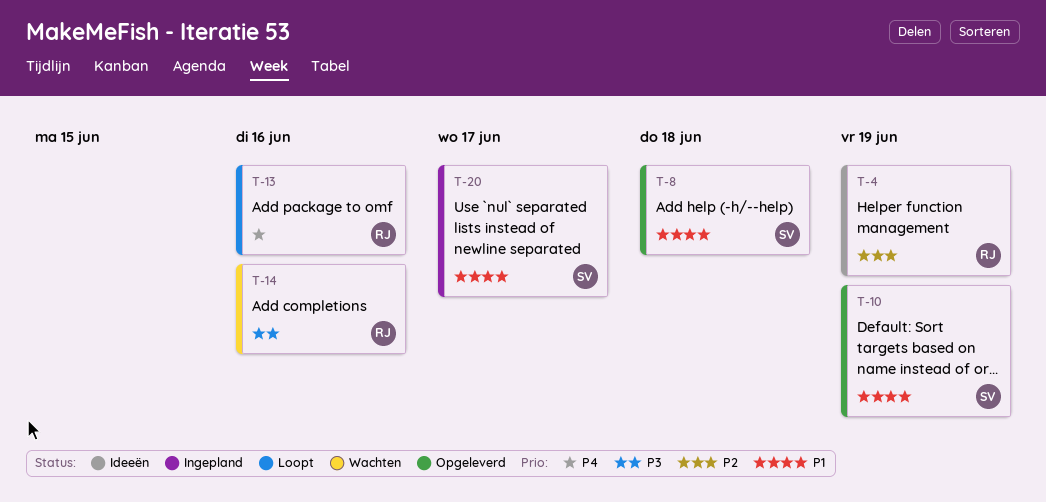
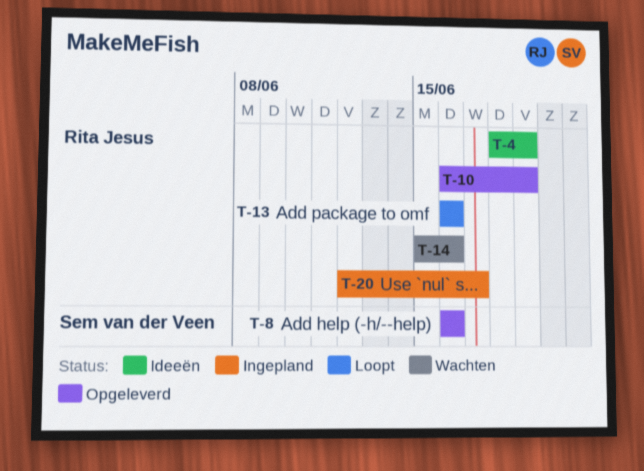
T-8, due: Jun 18 -> Jun 16
T-10, owner: Sem van der Veen -> Rita Jesus
T-20, owner: Sem van der Veen -> Rita Jesus

